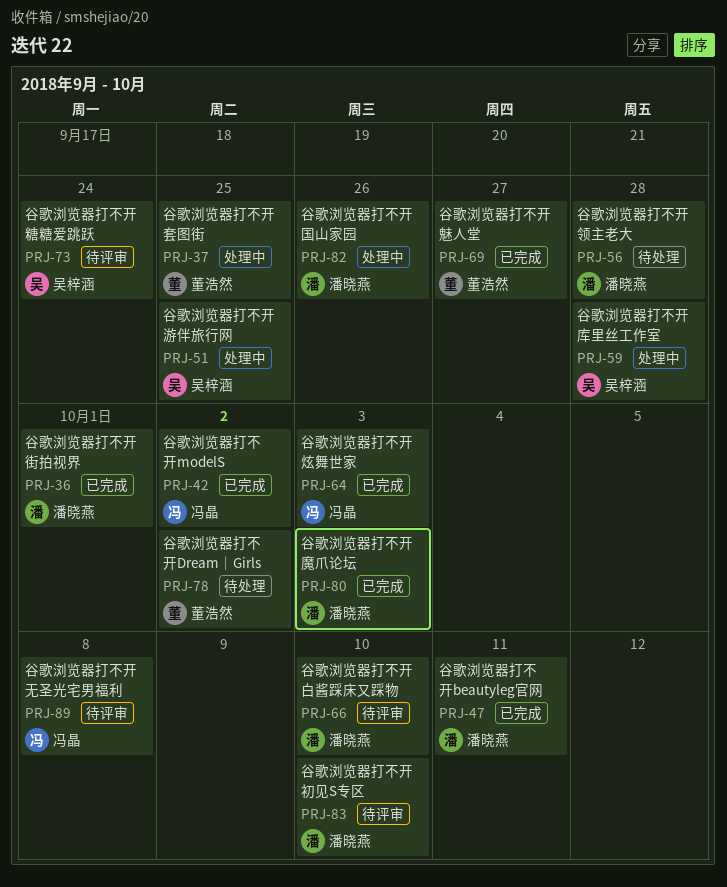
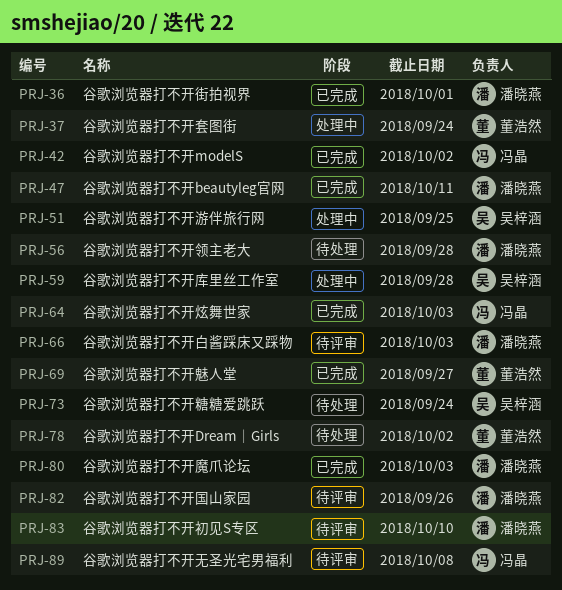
PRJ-37, due: Sep 25 -> Sep 24
PRJ-66, due: Oct 10 -> Oct 3
PRJ-73, status: 待评审 -> 待处理
PRJ-82, status: 处理中 -> 待评审

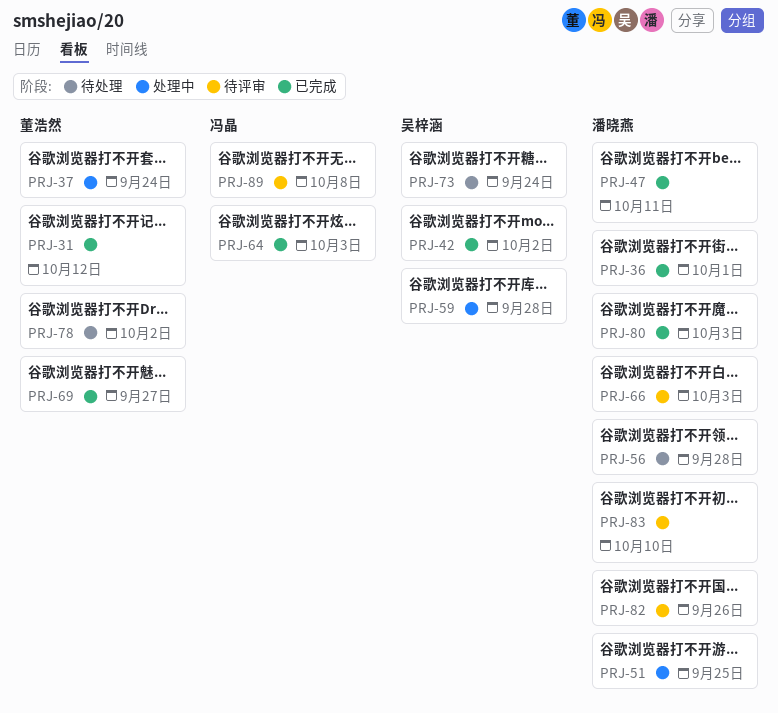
PRJ-31: none -> present
PRJ-42, owner: 冯晶 -> 吴梓涵
PRJ-51, owner: 吴梓涵 -> 潘晓燕

